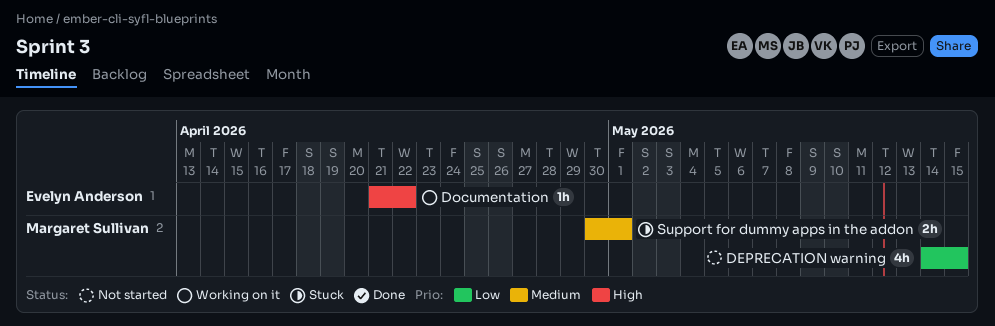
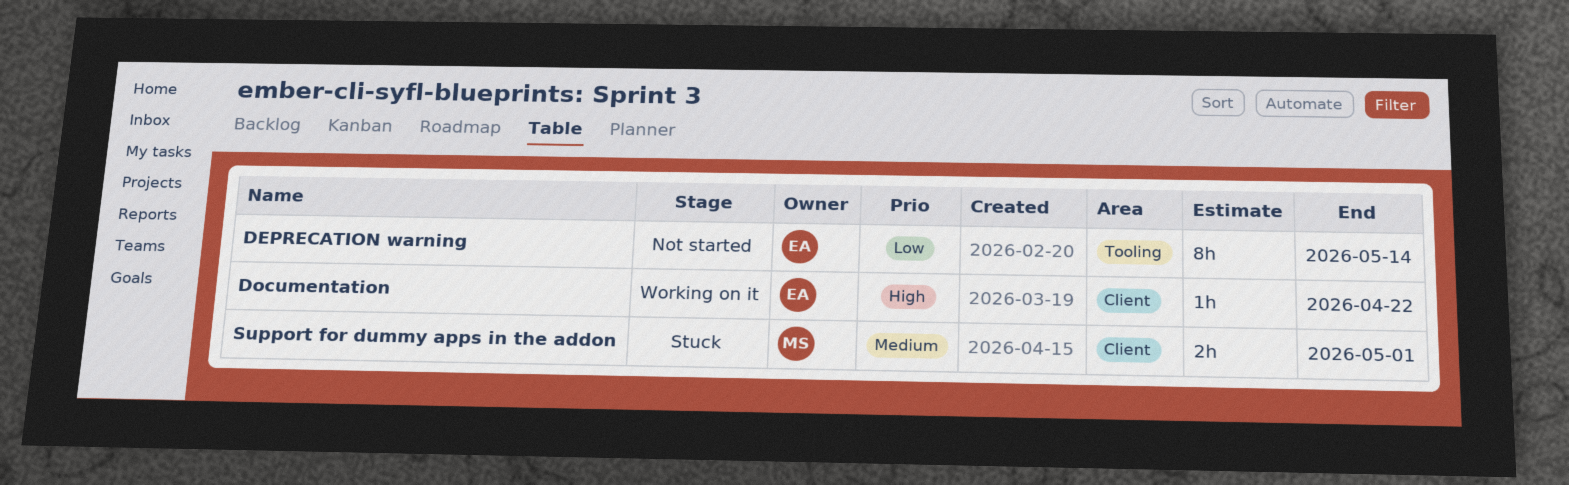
DEPRECATION warning, owner: Margaret Sullivan -> Evelyn Anderson
DEPRECATION warning, estimate: 4h -> 8h
DEPRECATION warning, due: May 15 -> May 14

